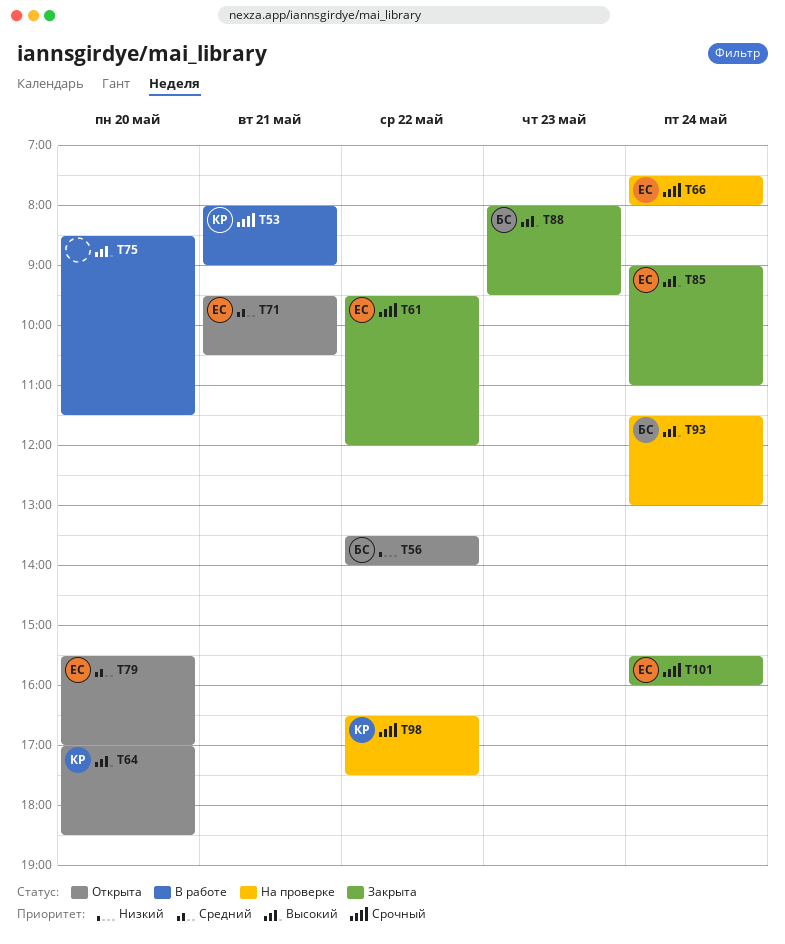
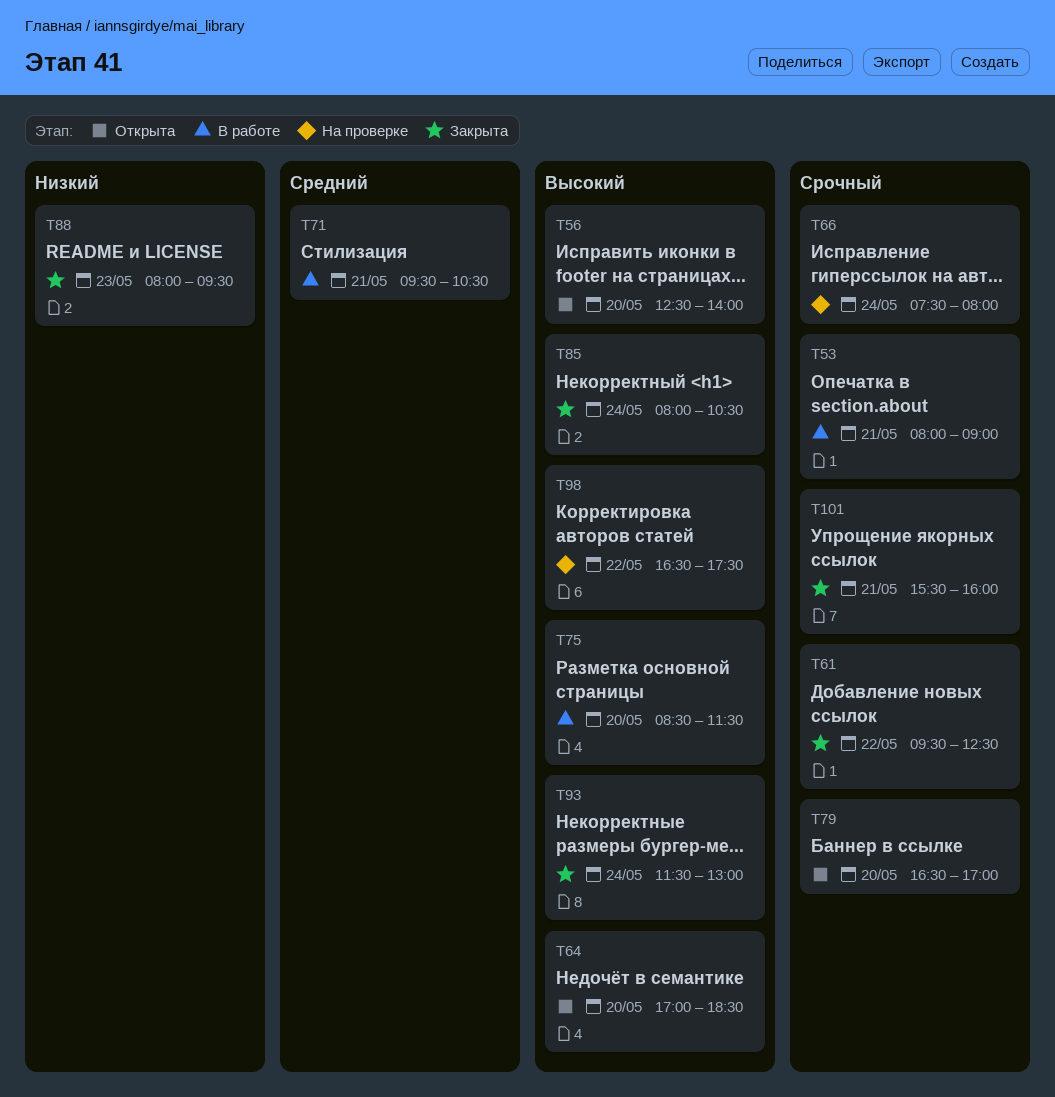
T56, priority: Низкий -> Высокий
T56, day: May 22 -> May 20
T56, begins: 13:30 -> 12:30
T61, ends: 12:00 -> 12:30
T71, status: Открыта -> В работе
T79, priority: Средний -> Срочный
T79, begins: 15:30 -> 16:30
T85, begins: 09:00 -> 08:00
T85, ends: 11:00 -> 10:30
T88, priority: Высокий -> Низкий
T93, status: На проверке -> Закрыта
T98, priority: Срочный -> Высокий
T101, day: May 24 -> May 21

